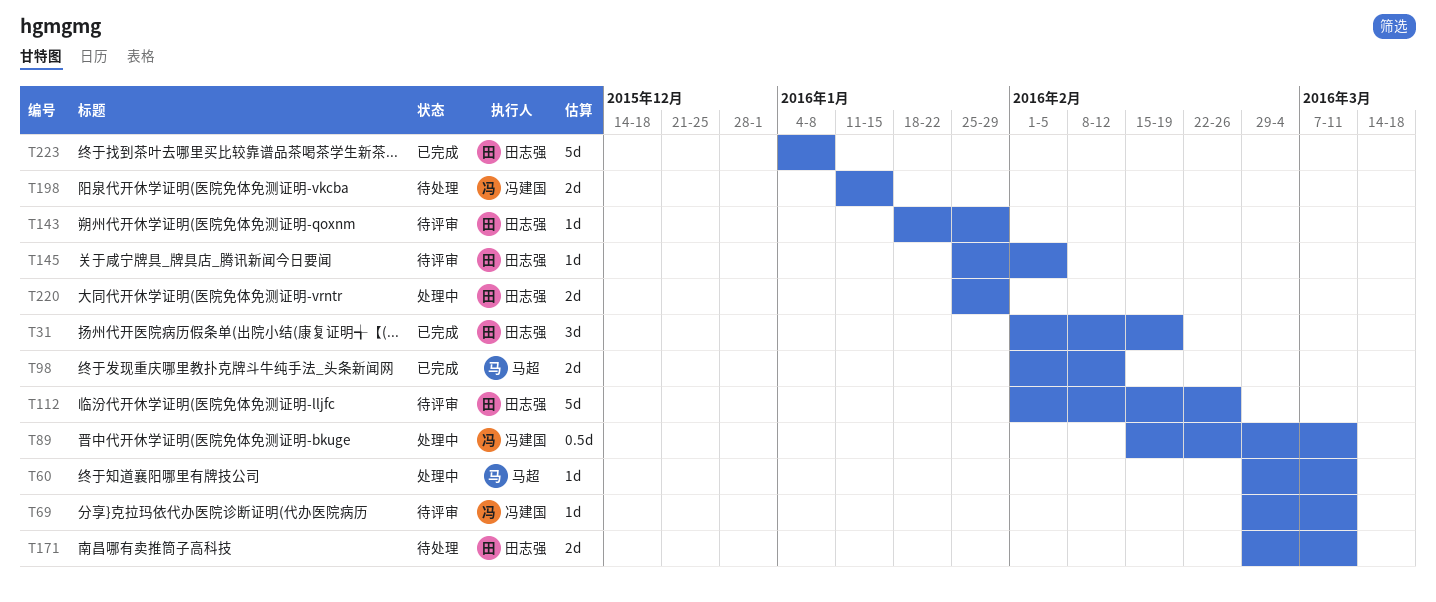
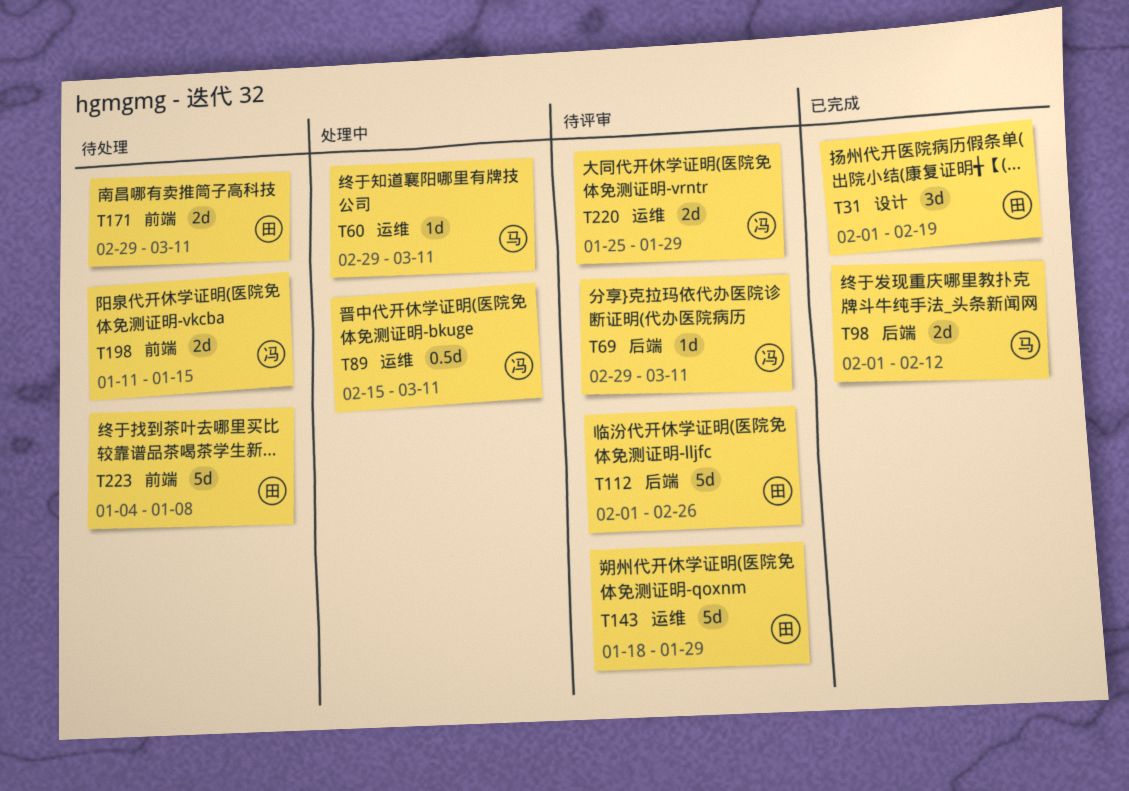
T143, estimate: 1d -> 5d
T145: present -> none
T220, status: 处理中 -> 待评审
T220, owner: 田志强 -> 冯建国
T223, status: 已完成 -> 待处理

